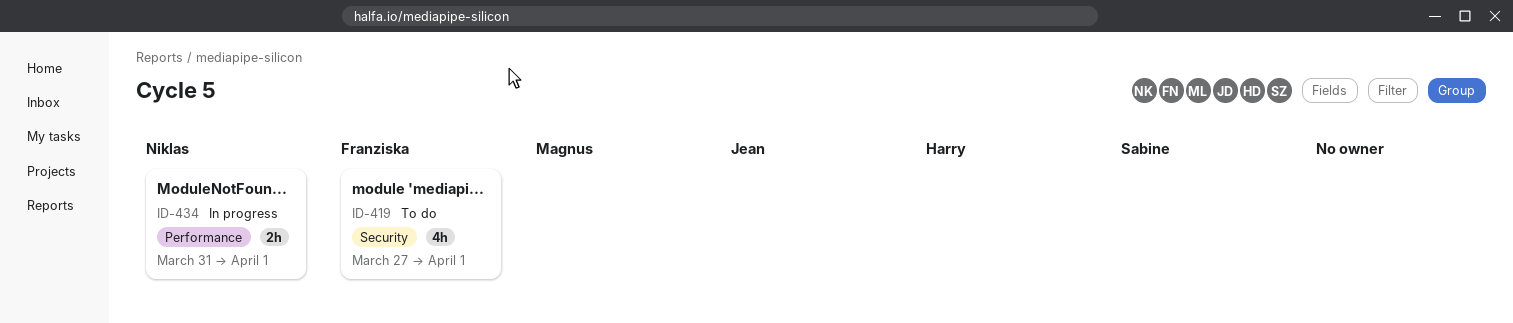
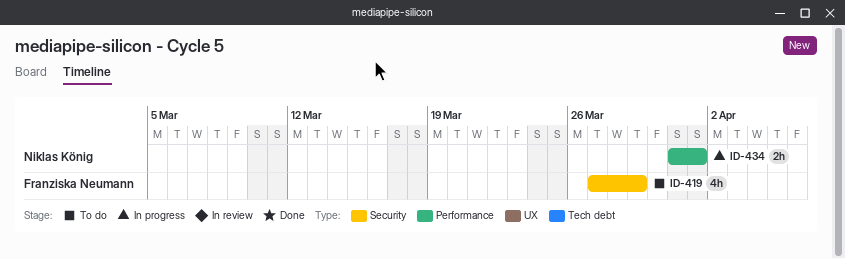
ID-419, due: Apr 1 -> Mar 29

